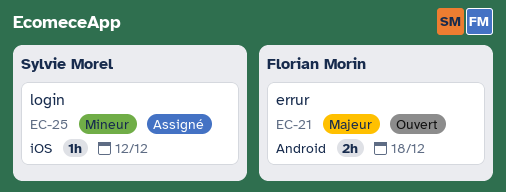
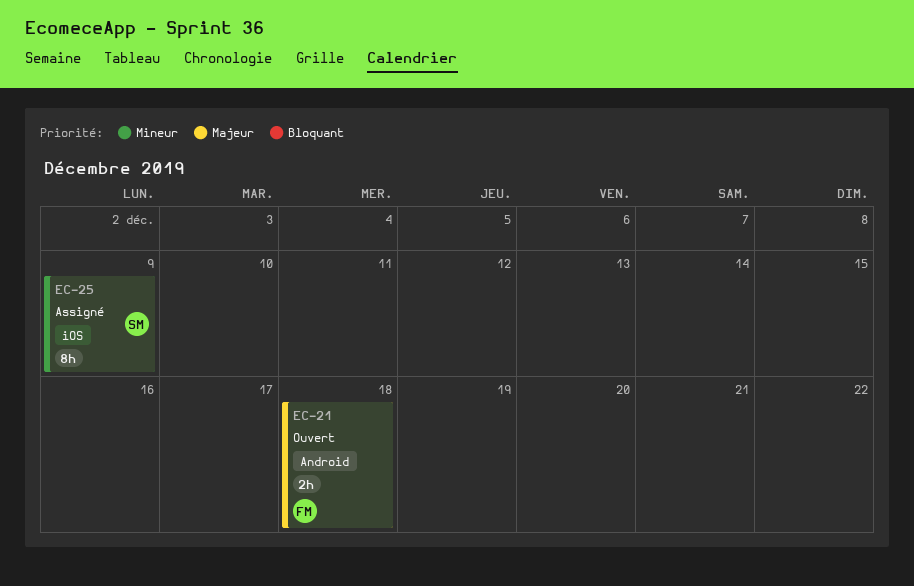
EC-25, estimate: 1h -> 8h
EC-25, due: Dec 12 -> Dec 9

